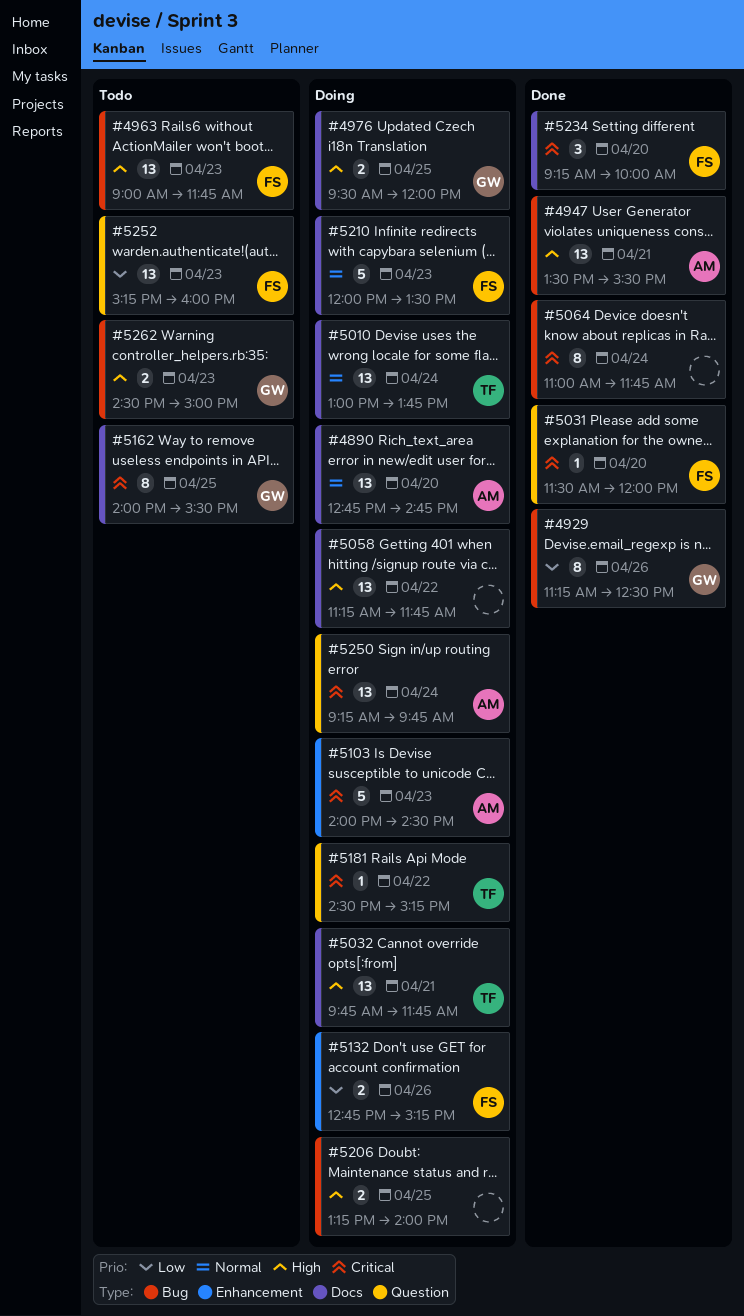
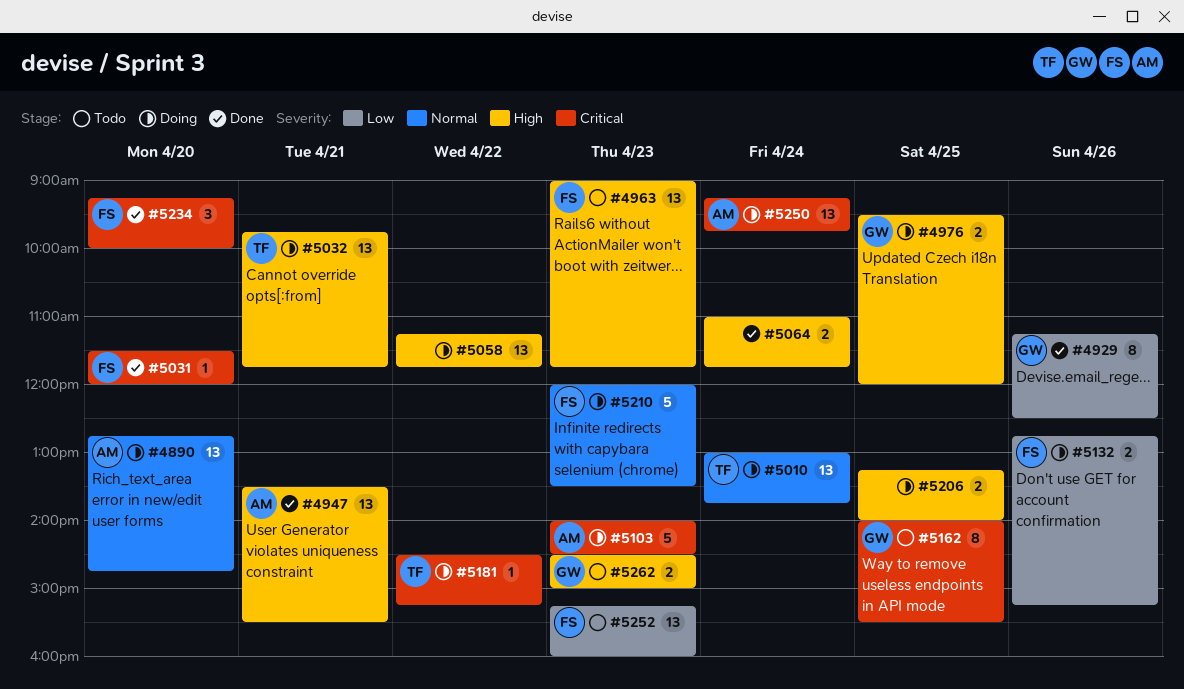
#5064, priority: Critical -> High
#5064, estimate: 8 -> 2

